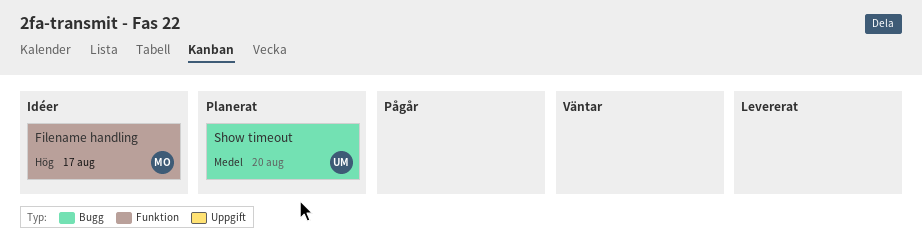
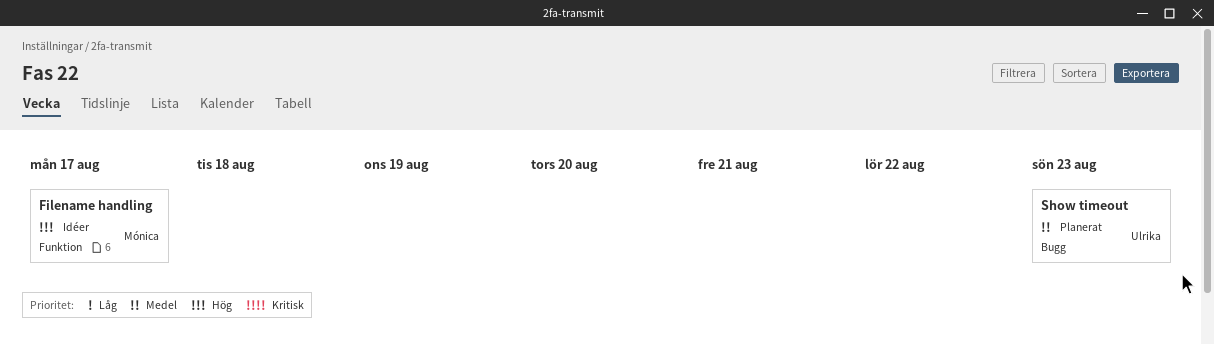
Show timeout, due: Aug 20 -> Aug 23

